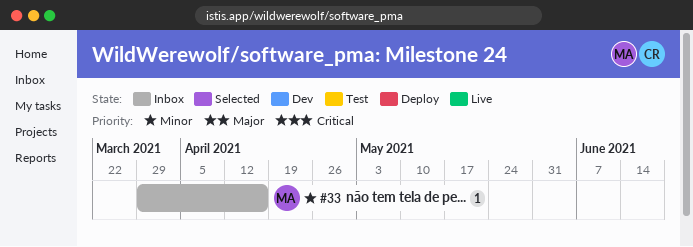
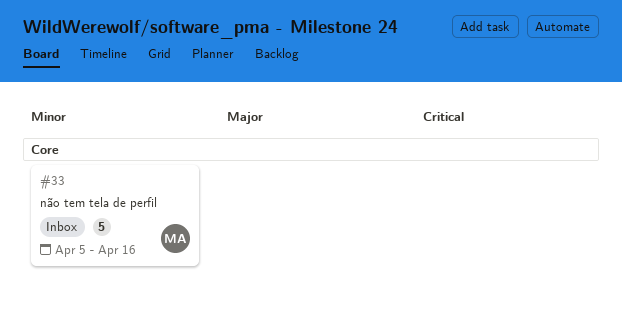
#33, estimate: 1 -> 5
#33, start: Mar 29 -> Apr 5

